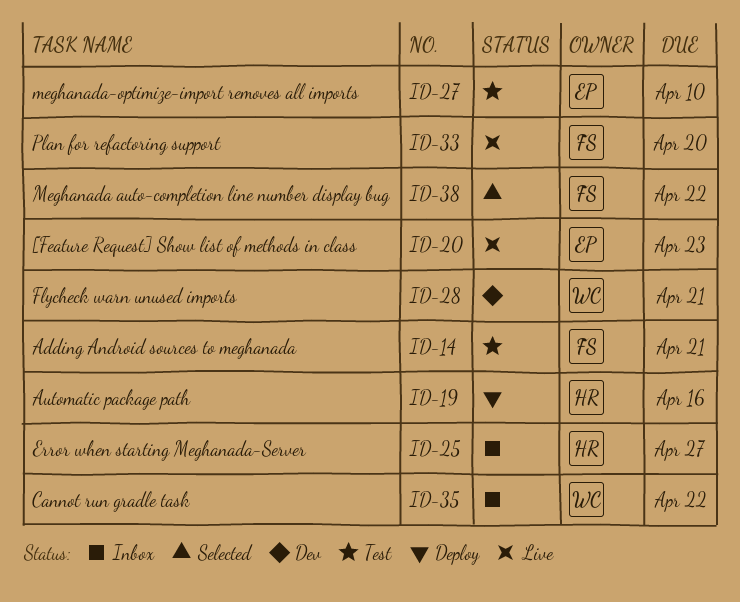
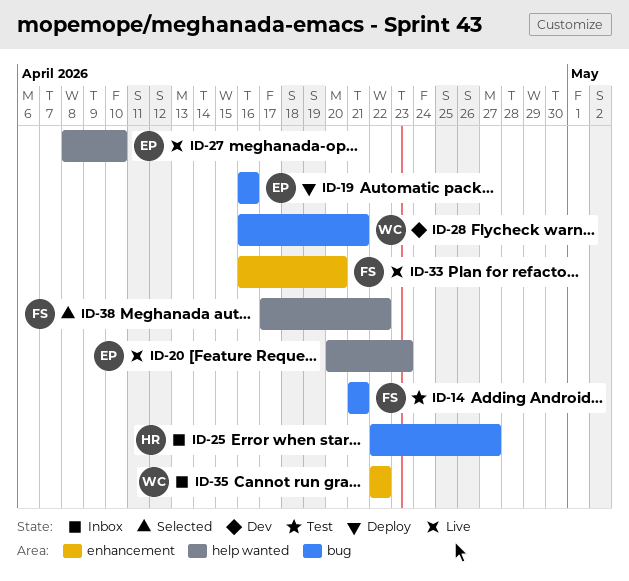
ID-19, owner: HR -> EP
ID-27, status: Test -> Live

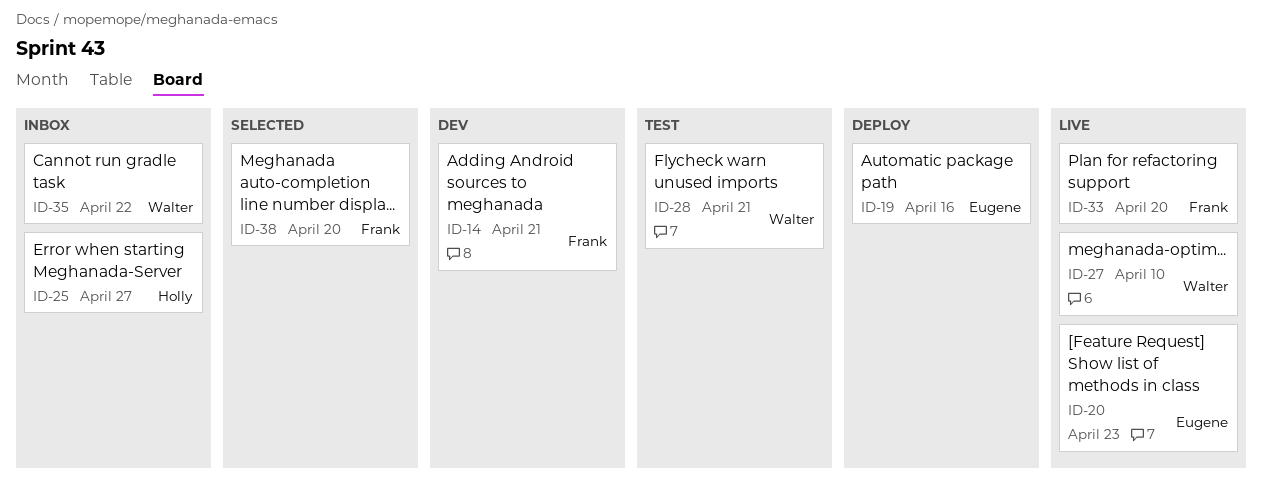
ID-14, status: Test -> Dev
ID-27, owner: Eugene -> Walter
ID-28, status: Dev -> Test
ID-38, due: Apr 22 -> Apr 20

